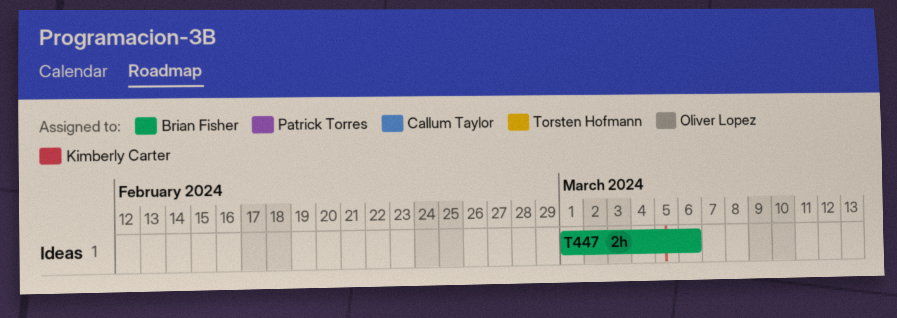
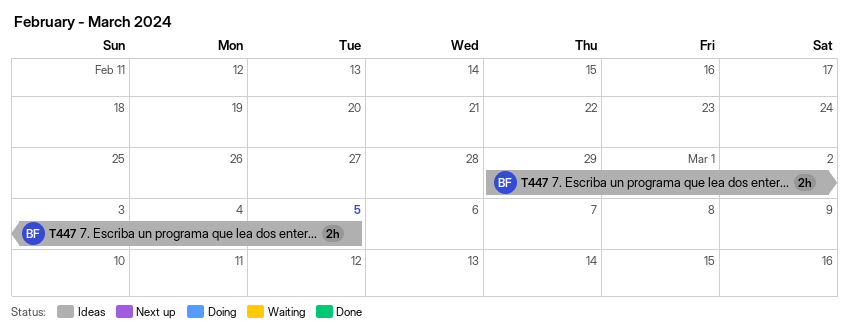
T447, start: Mar 1 -> Feb 29
T447, due: Mar 6 -> Mar 5

